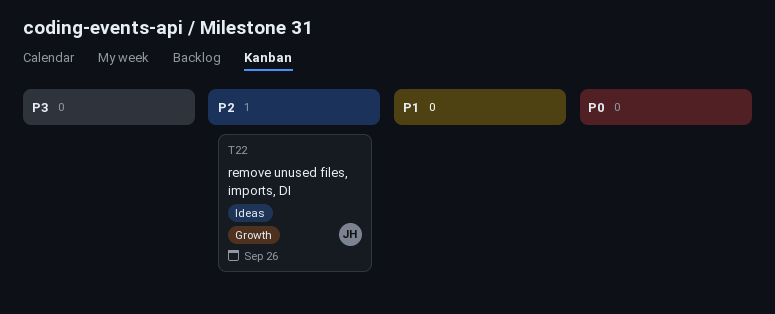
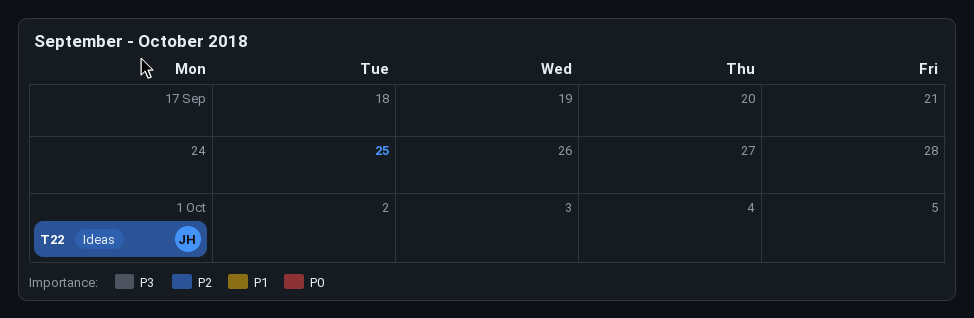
T22, due: Sep 26 -> Oct 1

